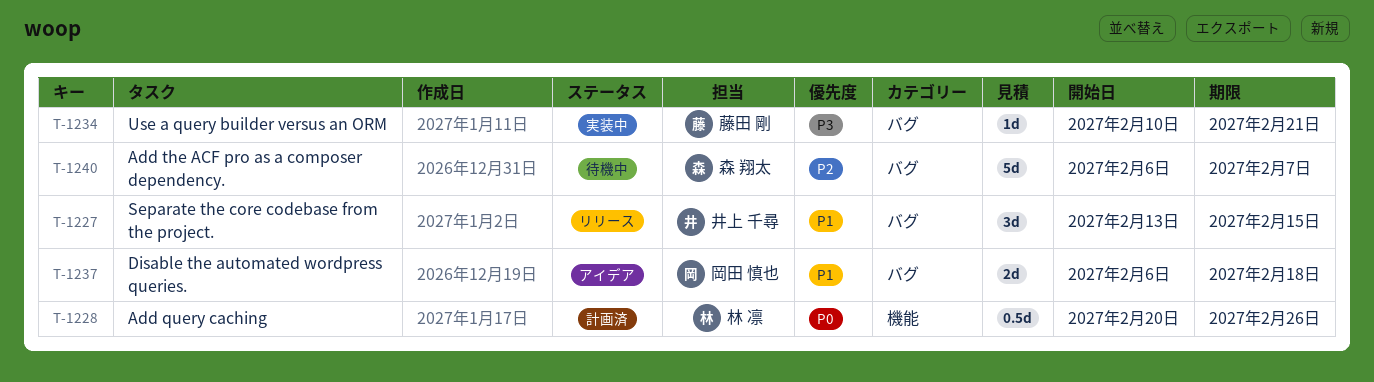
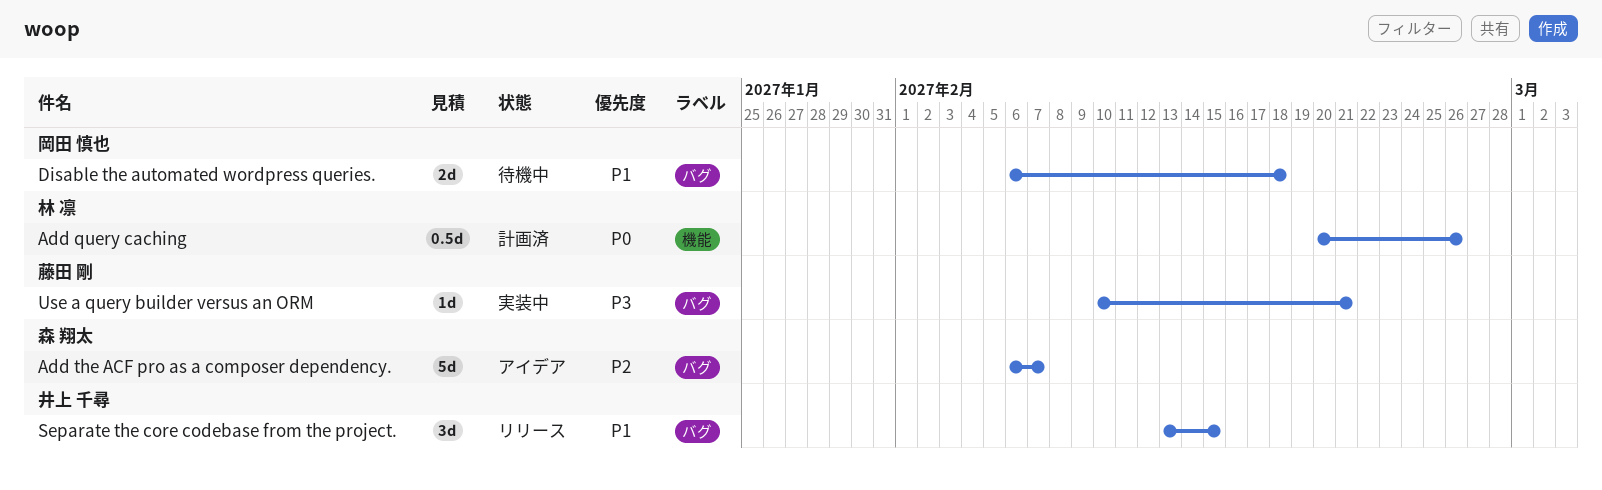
Add the ACF pro as a composer dependency., status: 待機中 -> アイデア
Disable the automated wordpress queries., status: アイデア -> 待機中

